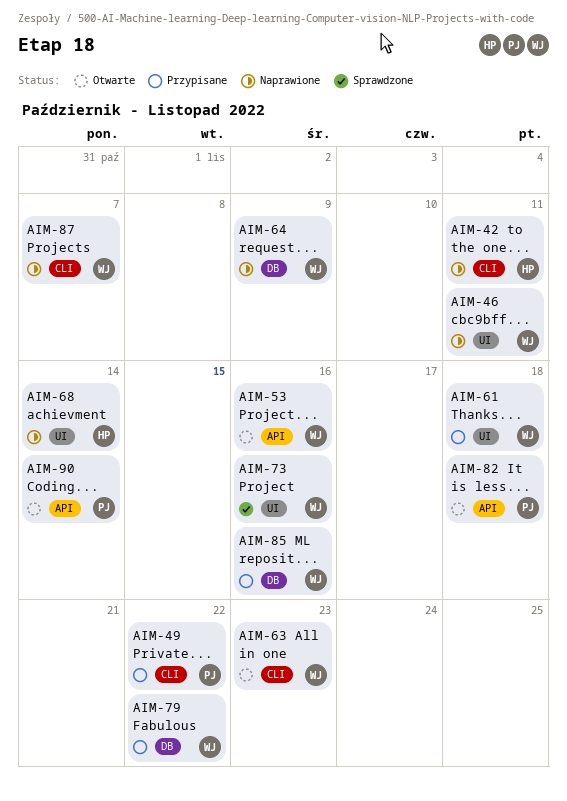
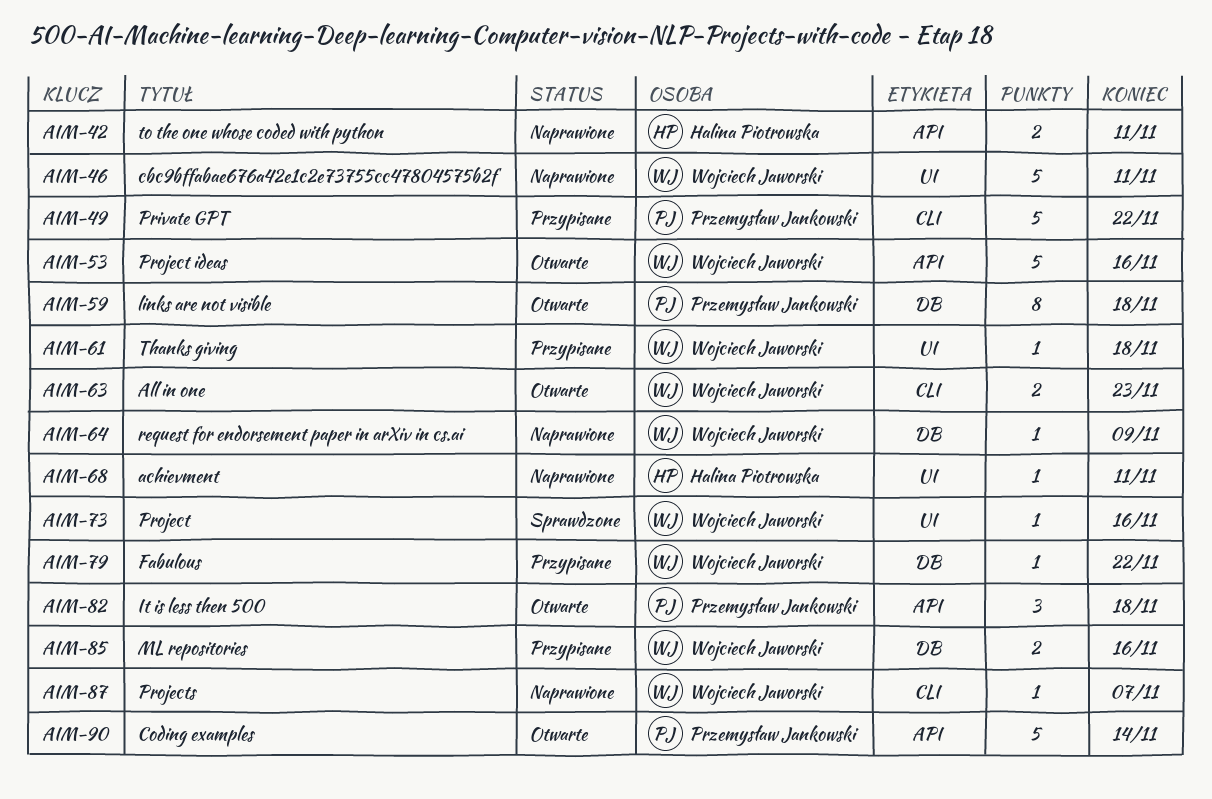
AIM-42, label: CLI -> API
AIM-59: none -> present
AIM-68, due: Nov 14 -> Nov 11

